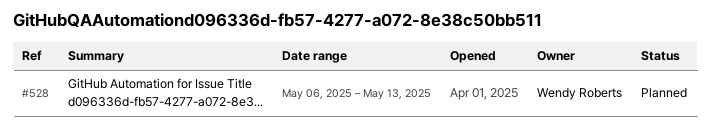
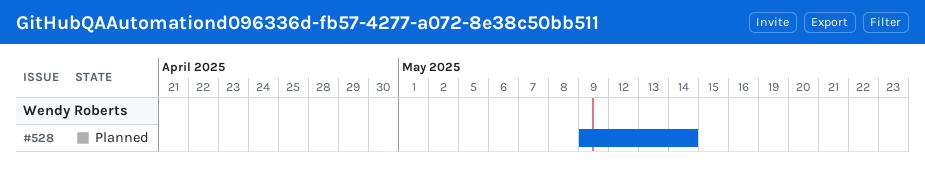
#528, start: May 6 -> May 9
#528, due: May 13 -> May 14

